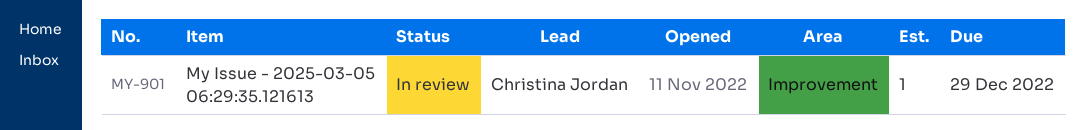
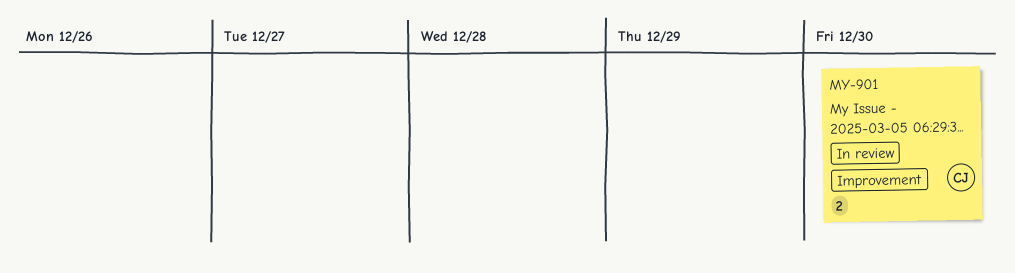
MY-901, estimate: 1 -> 2
MY-901, due: Dec 29 -> Dec 30

